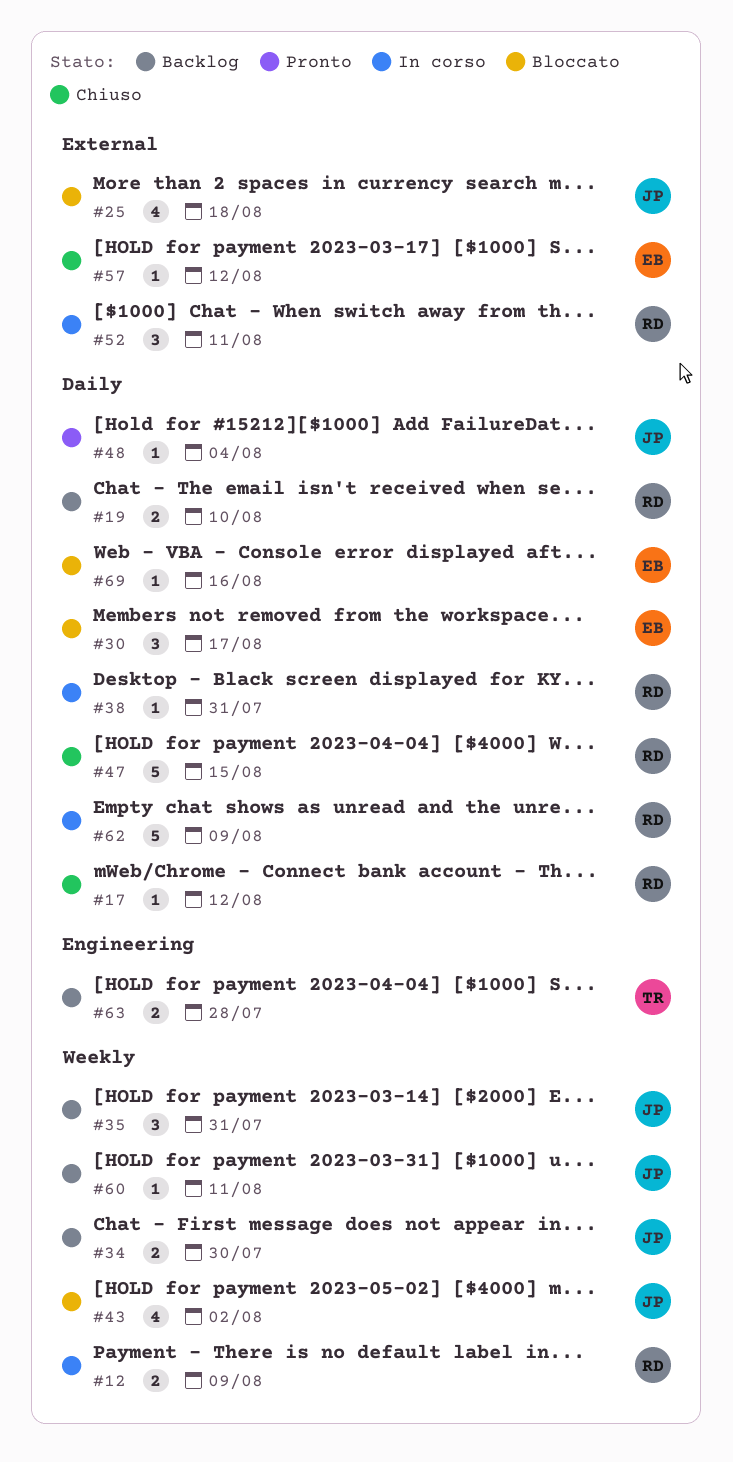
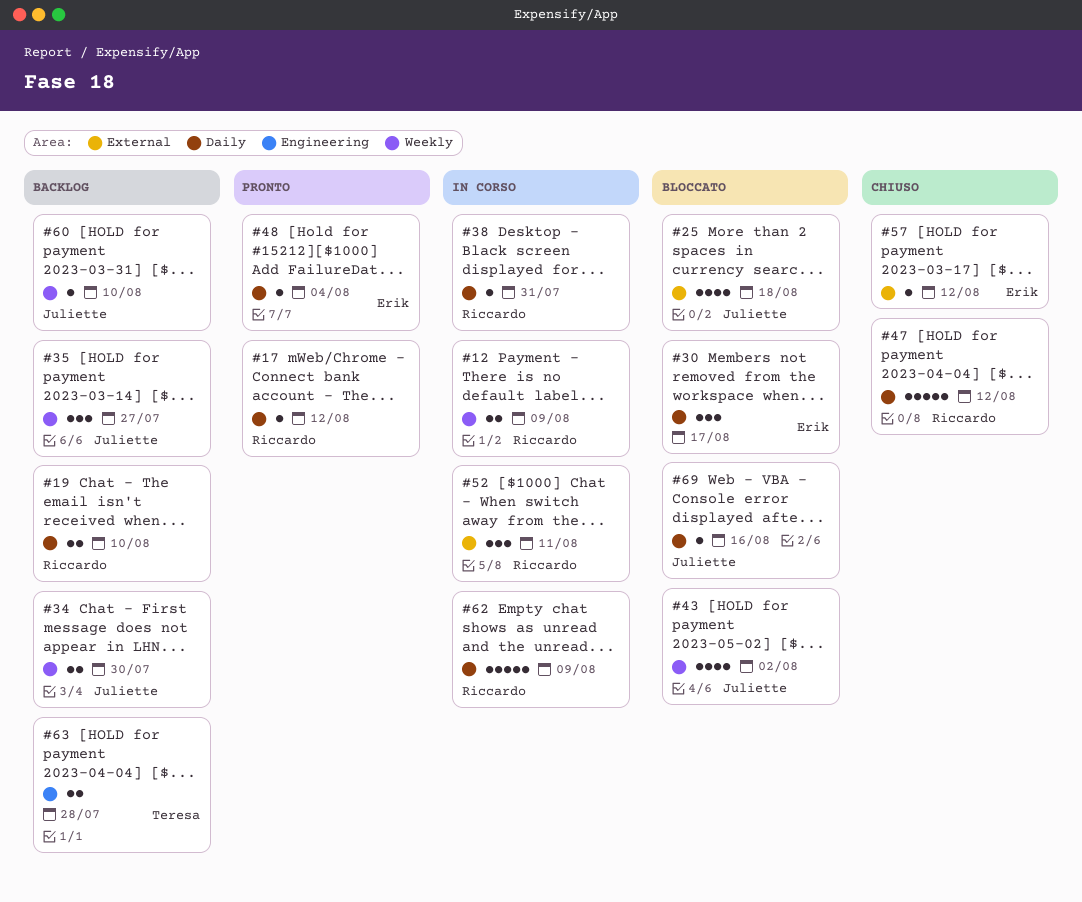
#17, status: Chiuso -> Pronto
#35, due: Jul 31 -> Jul 27
#47, due: Aug 15 -> Aug 12
#48, owner: Juliette -> Erik
#60, due: Aug 11 -> Aug 10
#69, owner: Erik -> Juliette

